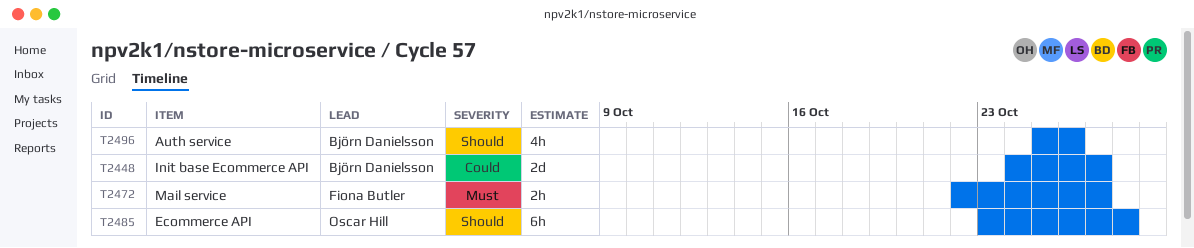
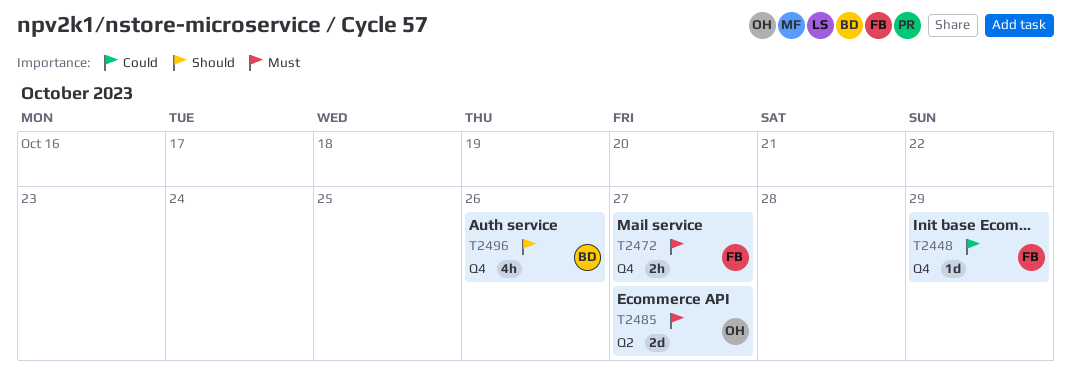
T2448, owner: Björn Danielsson -> Fiona Butler
T2448, estimate: 2d -> 1d
T2448, due: Oct 27 -> Oct 29
T2485, priority: Should -> Must
T2485, estimate: 6h -> 2d
T2485, due: Oct 28 -> Oct 27

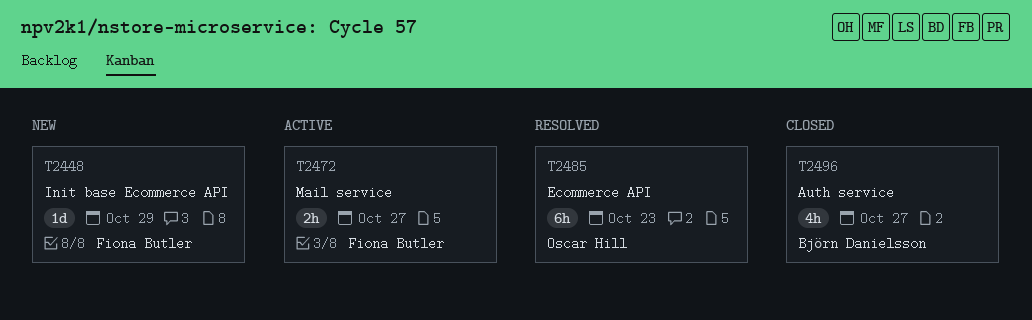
T2485, estimate: 2d -> 6h
T2485, due: Oct 27 -> Oct 23
T2496, due: Oct 26 -> Oct 27

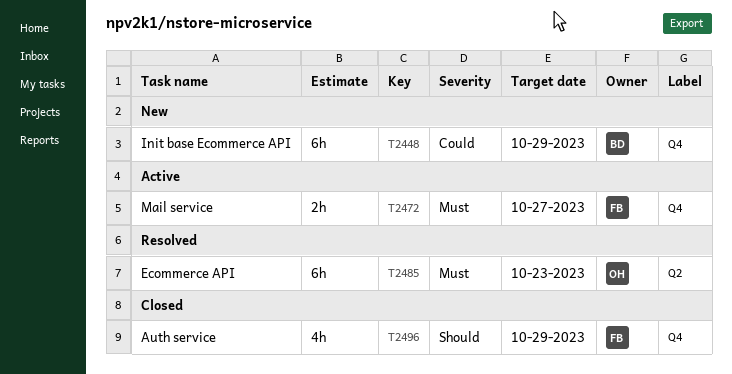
T2448, owner: Fiona Butler -> Björn Danielsson
T2448, estimate: 1d -> 6h
T2496, owner: Björn Danielsson -> Fiona Butler
T2496, due: Oct 27 -> Oct 29

